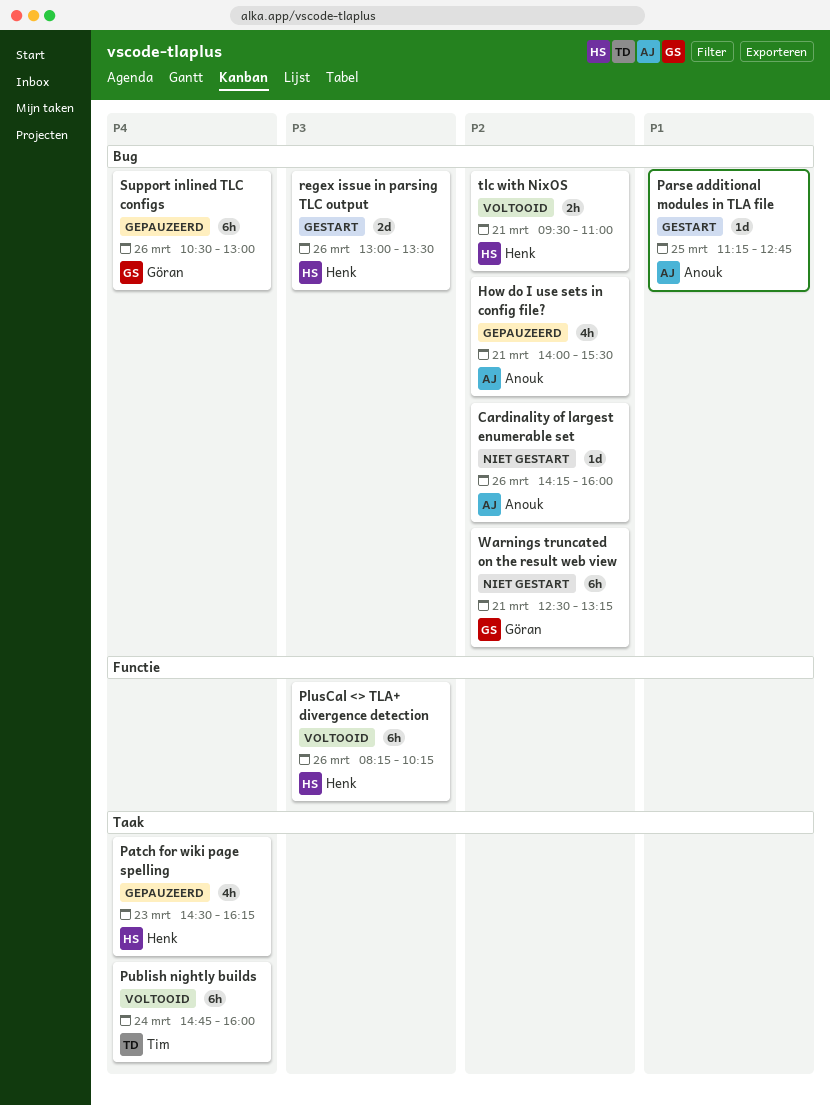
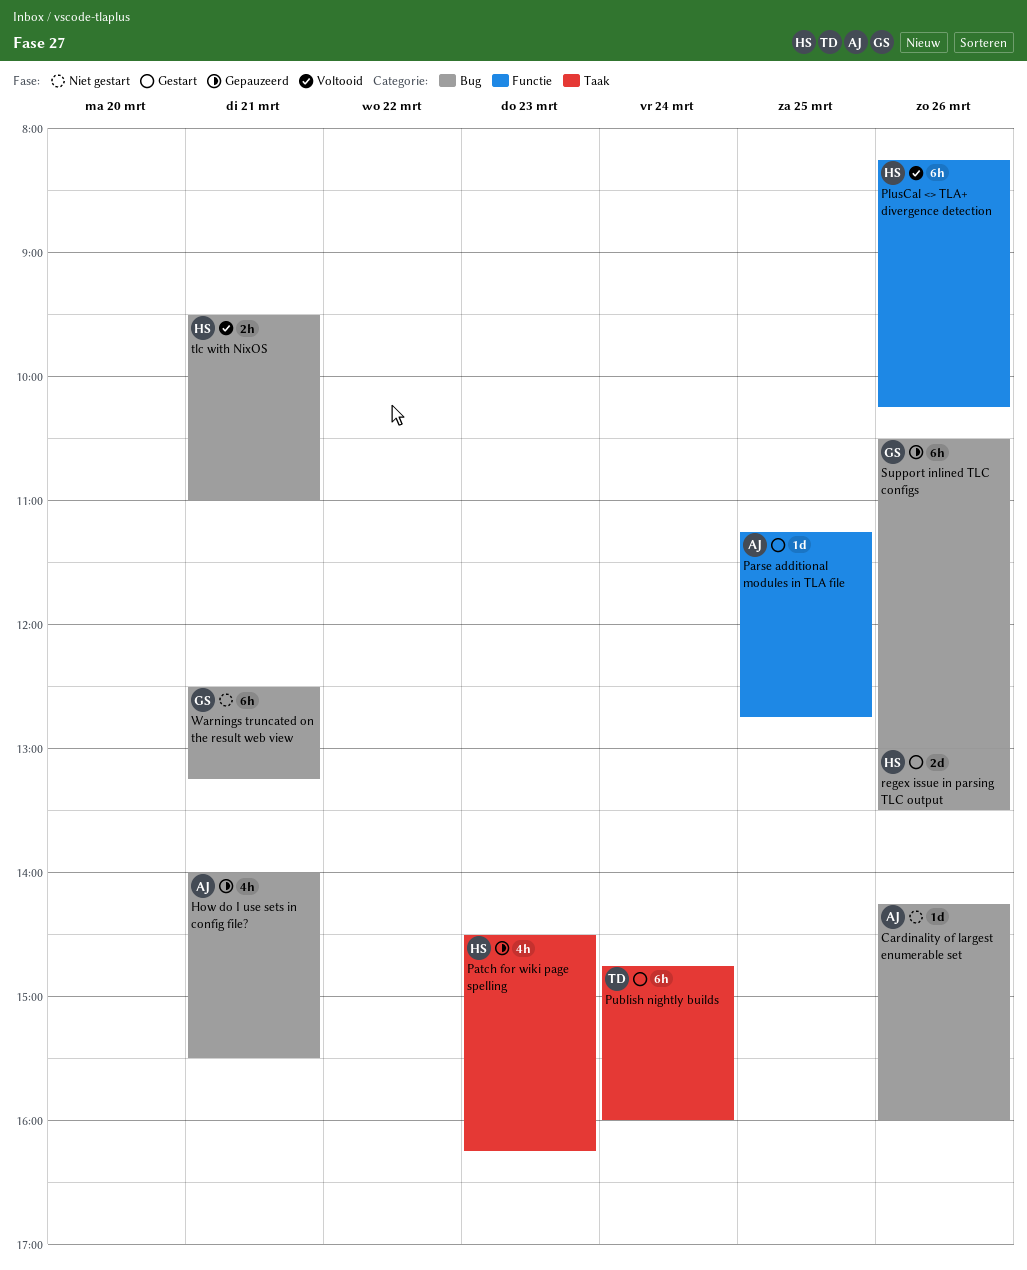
Parse additional modules in TLA file, label: Bug -> Functie
Publish nightly builds, status: Voltooid -> Gestart

